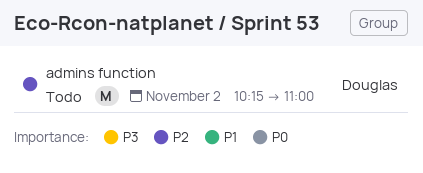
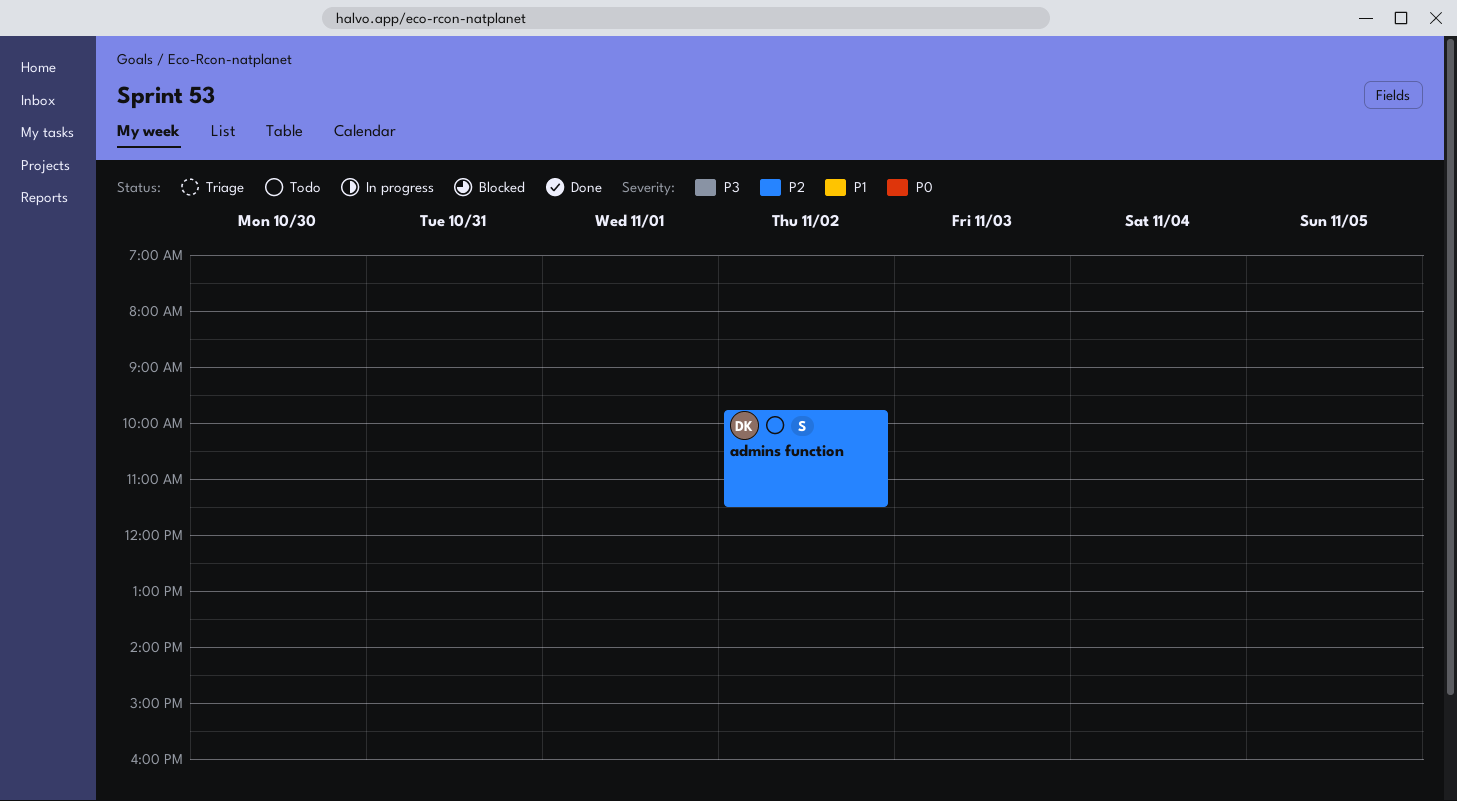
admins function, estimate: M -> S
admins function, begins: 10:15 -> 09:45
admins function, ends: 11:00 -> 11:30

